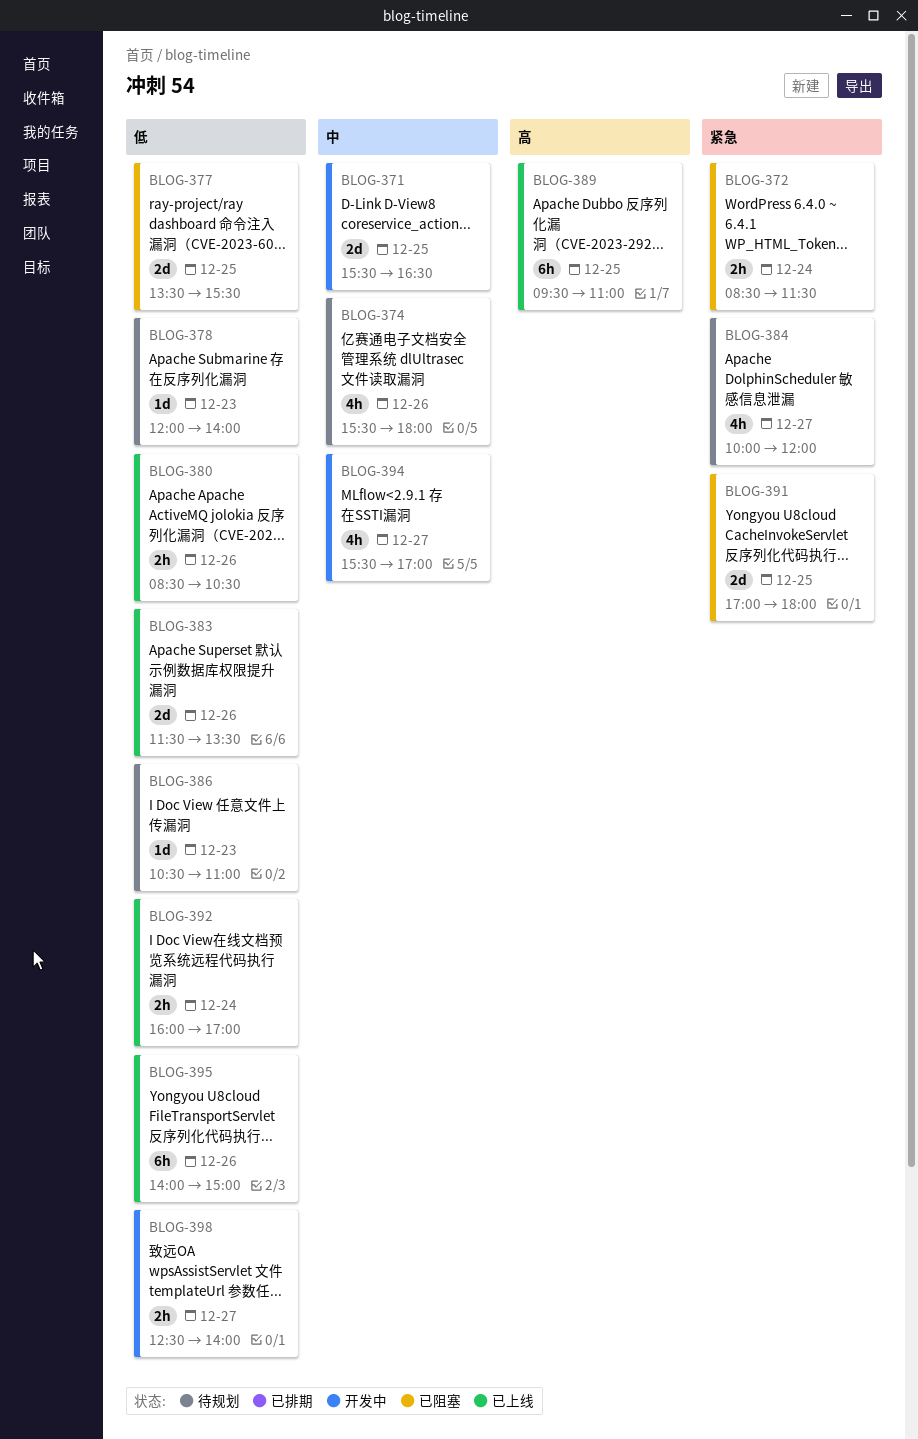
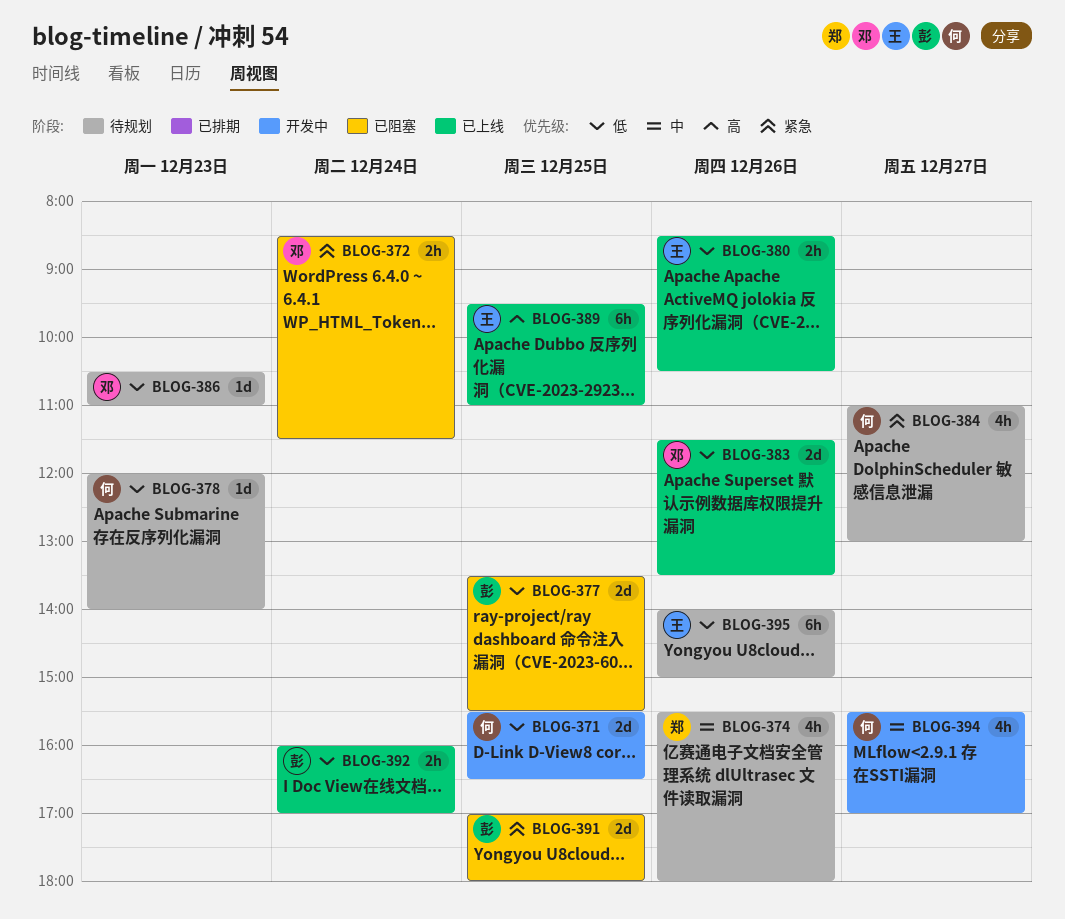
BLOG-371, priority: 中 -> 低
BLOG-384, begins: 10:00 -> 11:00
BLOG-384, ends: 12:00 -> 13:00
BLOG-395, status: 已上线 -> 待规划
BLOG-398: present -> none

